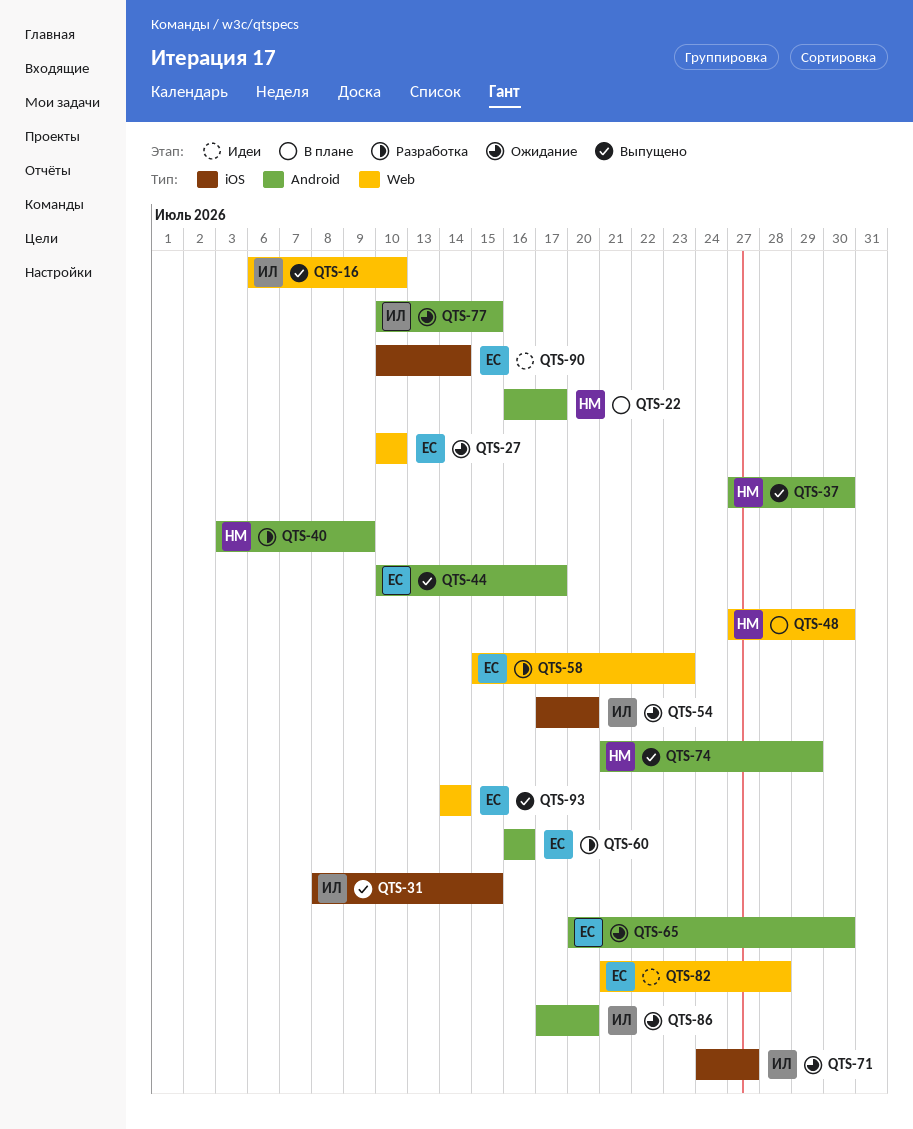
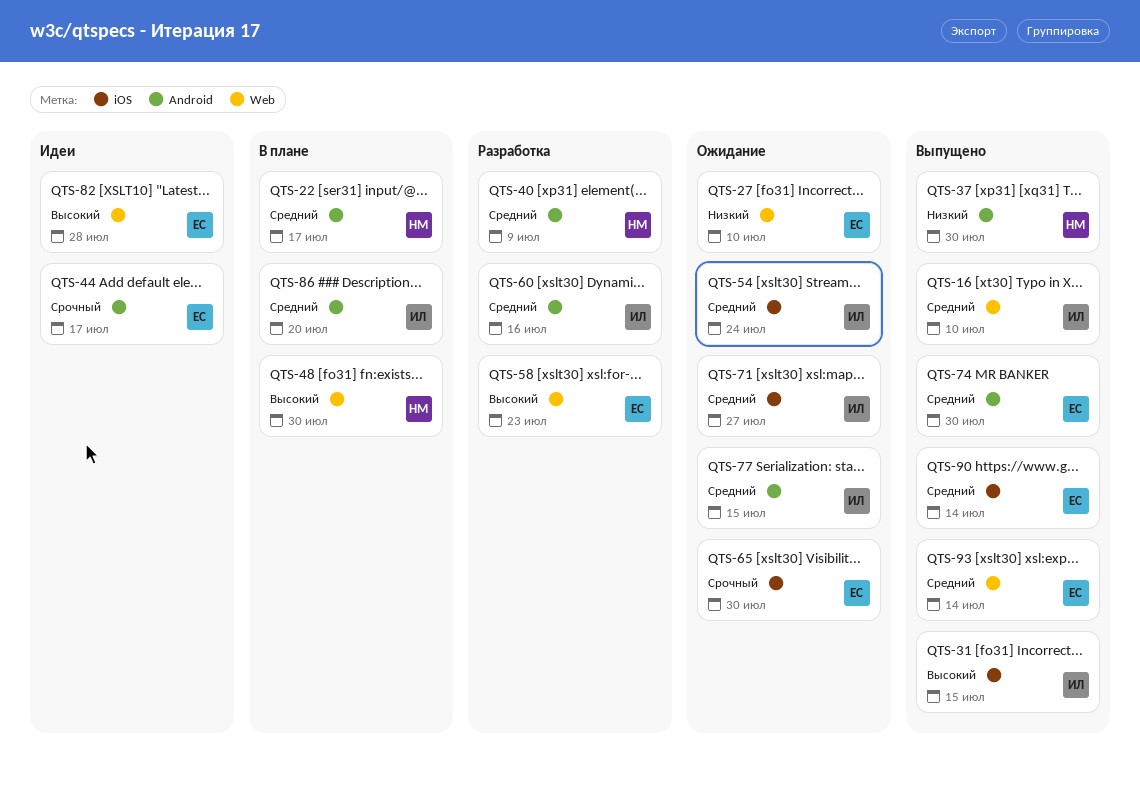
QTS-44, status: Выпущено -> Идеи
QTS-54, due: Jul 20 -> Jul 24
QTS-60, owner: ЕС -> ИЛ
QTS-65, label: Android -> iOS
QTS-74, owner: НМ -> ЕС
QTS-74, due: Jul 29 -> Jul 30
QTS-86, status: Ожидание -> В плане
QTS-90, status: Идеи -> Выпущено

